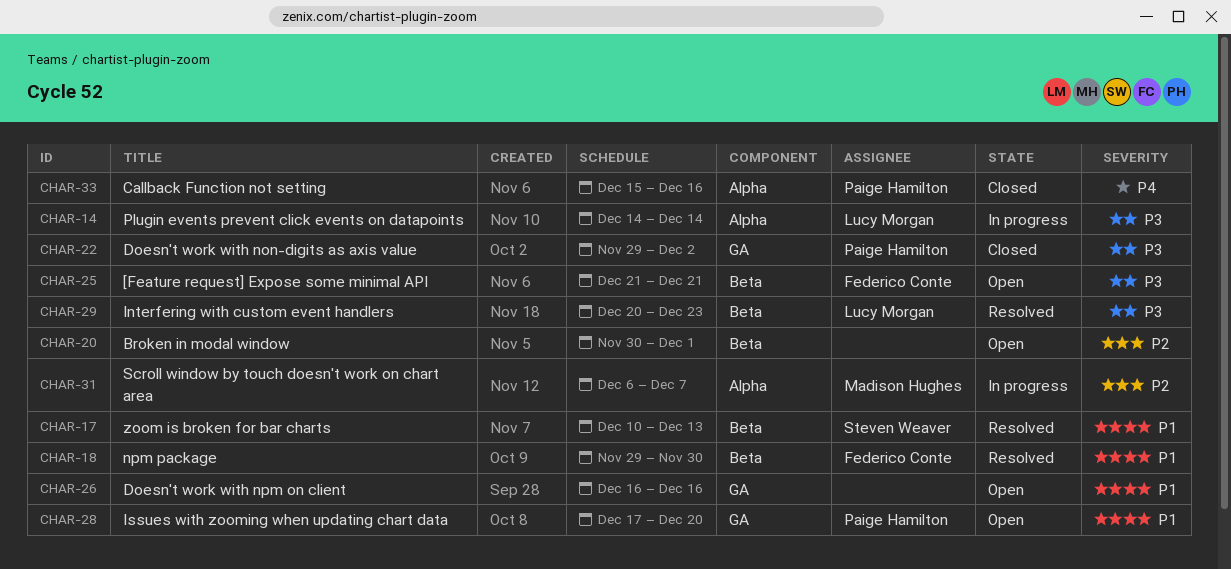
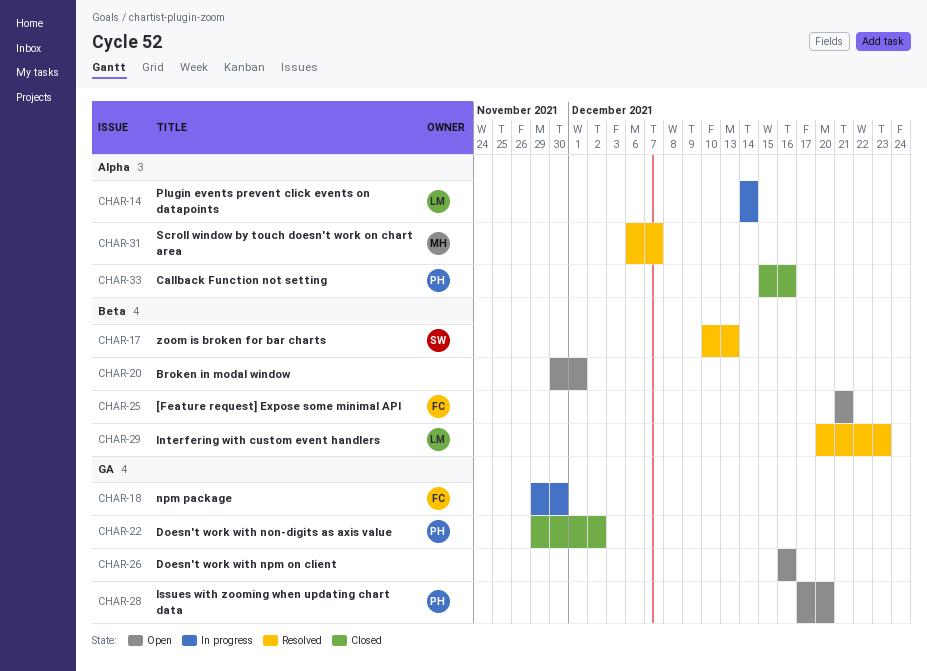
CHAR-18, status: Resolved -> In progress
CHAR-18, label: Beta -> GA
CHAR-31, status: In progress -> Resolved

